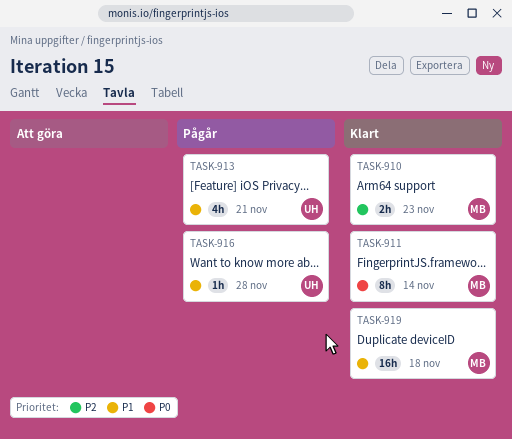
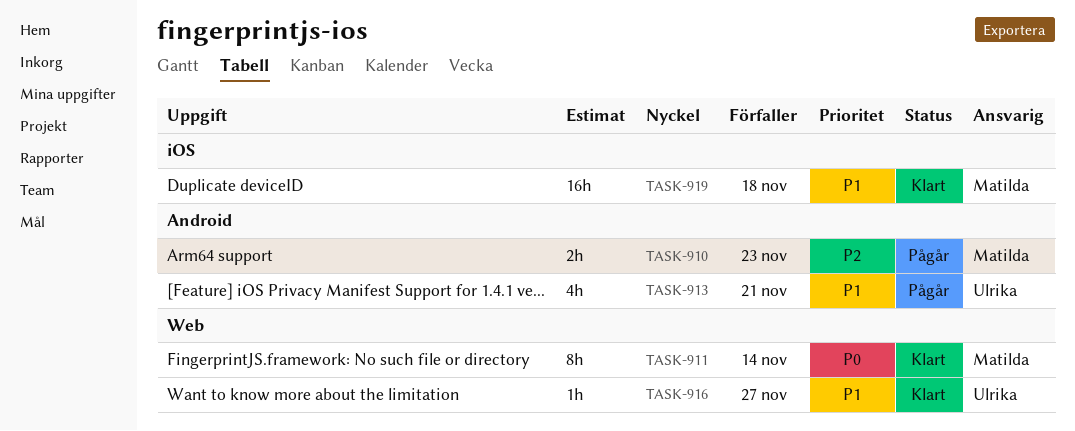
TASK-910, status: Klart -> Pågår
TASK-916, status: Pågår -> Klart
TASK-916, due: Nov 28 -> Nov 27

